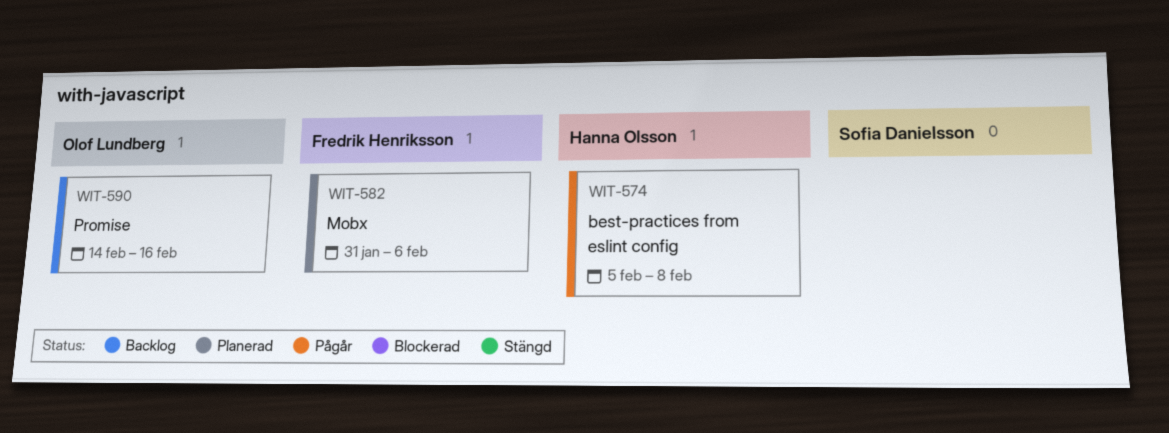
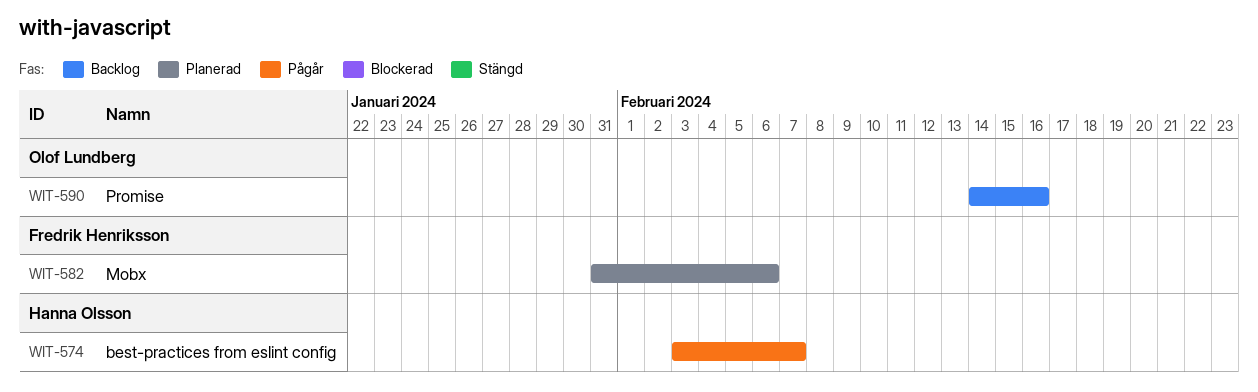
WIT-574, start: Feb 5 -> Feb 3
WIT-574, due: Feb 8 -> Feb 7

